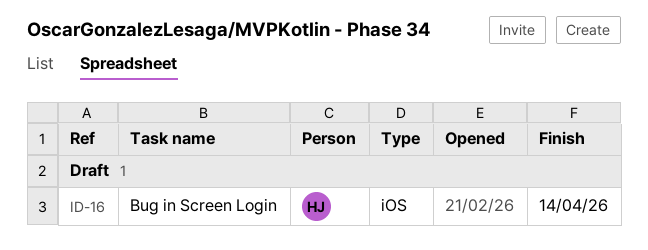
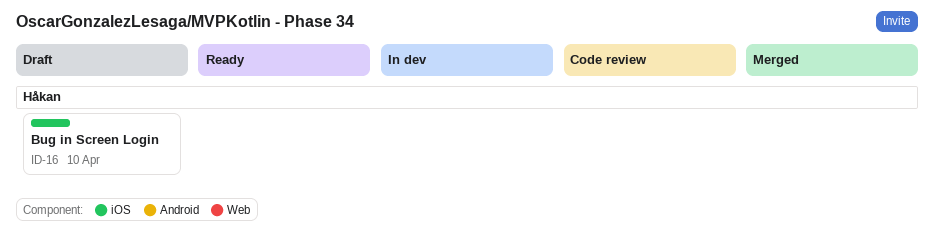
ID-16, due: Apr 14 -> Apr 10

